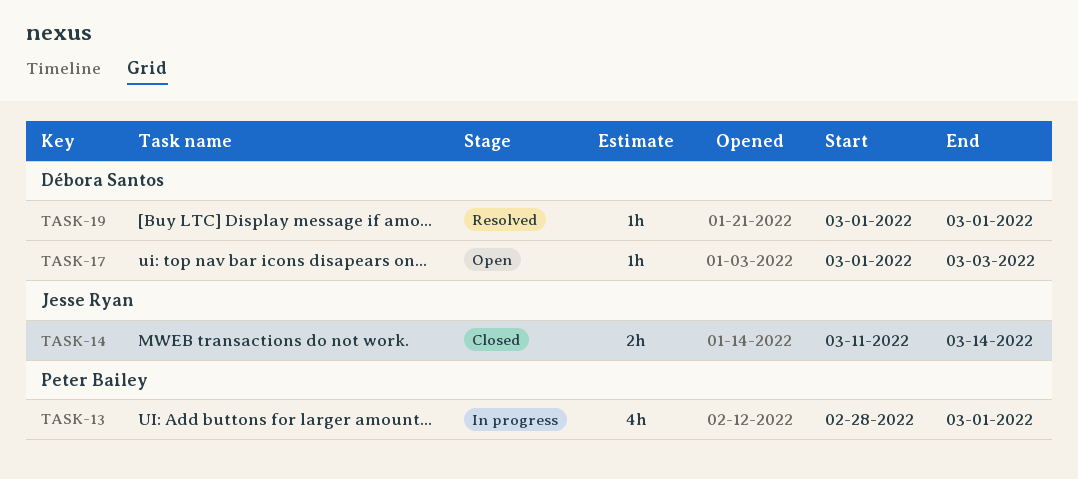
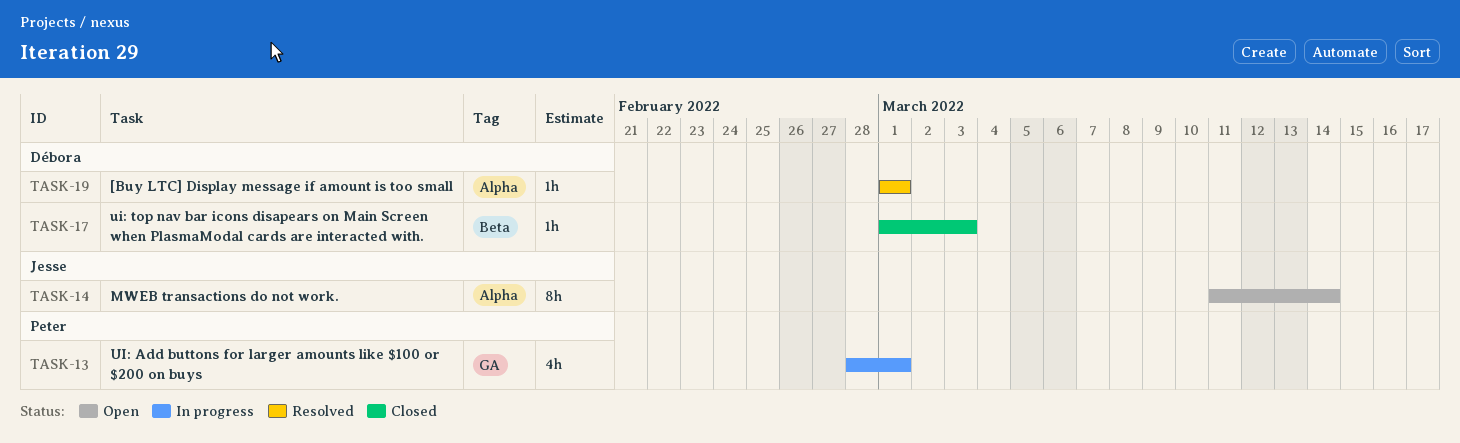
TASK-14, status: Closed -> Open
TASK-14, estimate: 2h -> 8h
TASK-17, status: Open -> Closed

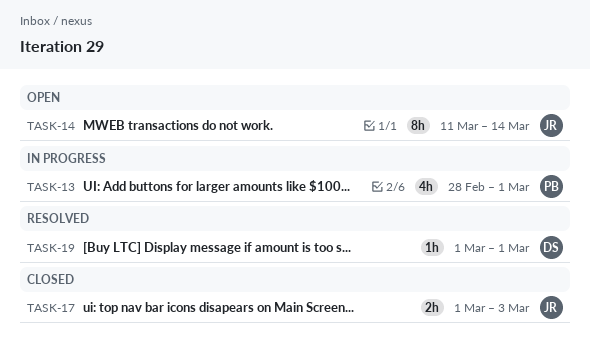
TASK-17, owner: Débora -> Jesse
TASK-17, estimate: 1h -> 2h

